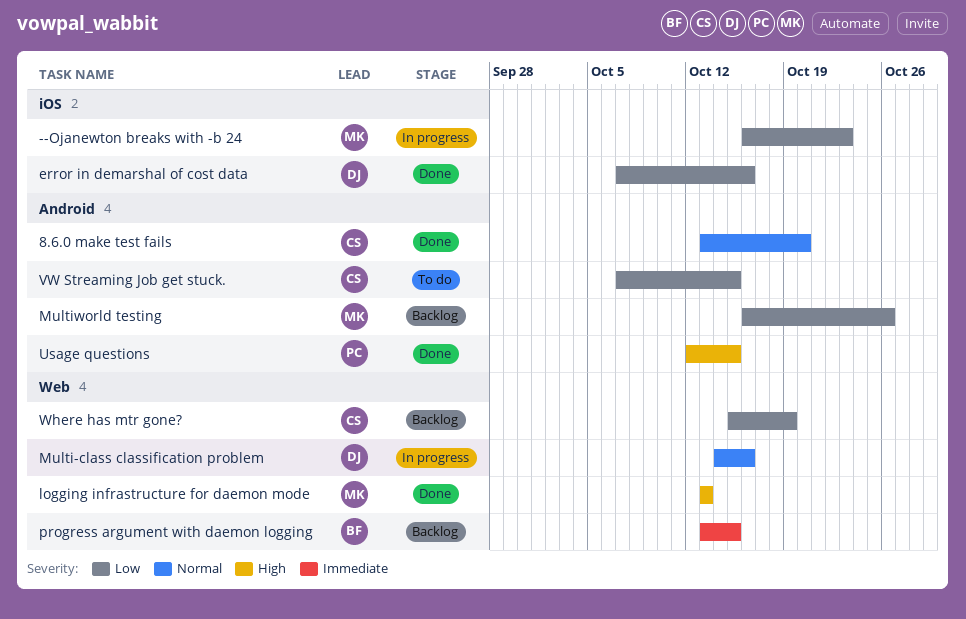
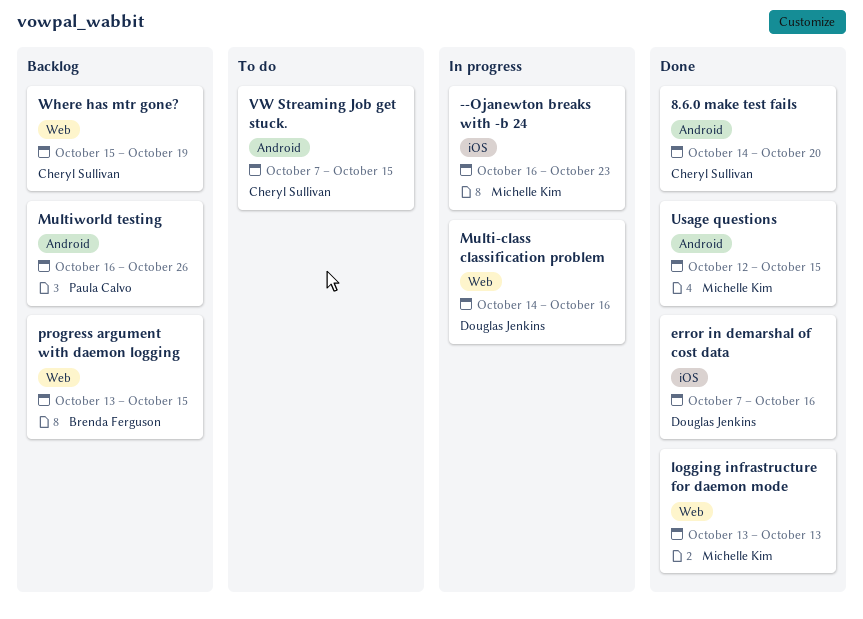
8.6.0 make test fails, start: Oct 13 -> Oct 14
Multiworld testing, owner: Michelle Kim -> Paula Calvo
Usage questions, owner: Paula Calvo -> Michelle Kim

